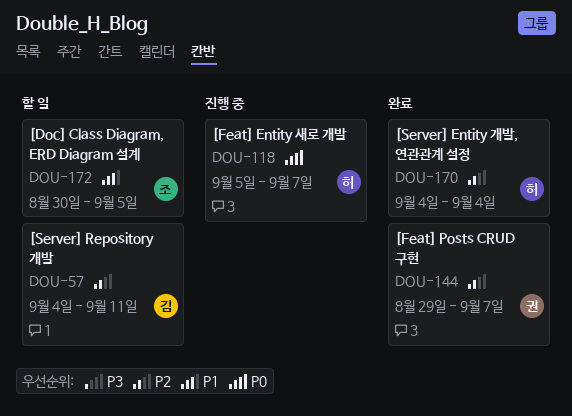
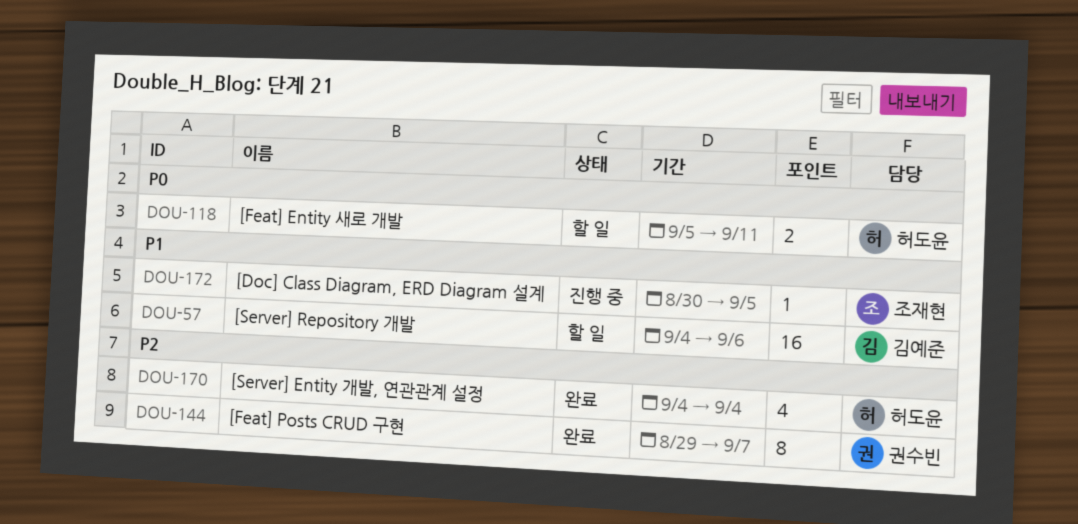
DOU-57, priority: P2 -> P1
DOU-57, due: Sep 11 -> Sep 6
DOU-118, status: 진행 중 -> 할 일
DOU-118, due: Sep 7 -> Sep 11
DOU-172, status: 할 일 -> 진행 중

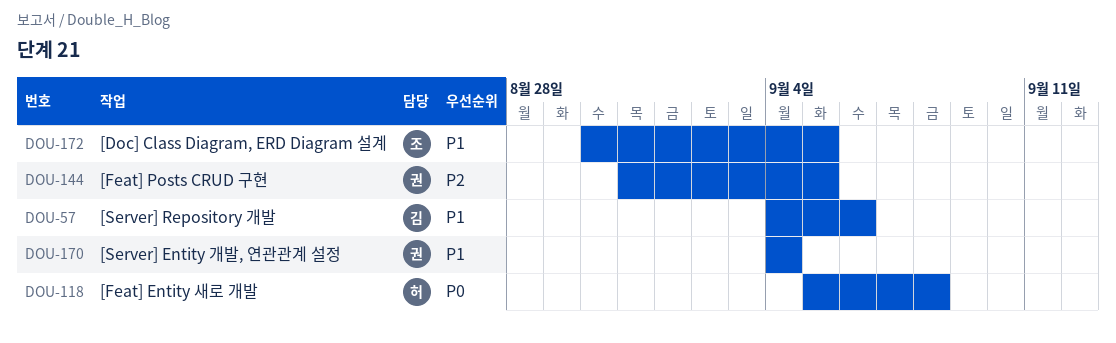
DOU-118, due: Sep 11 -> Sep 8
DOU-144, start: Aug 29 -> Aug 31
DOU-144, due: Sep 7 -> Sep 5
DOU-170, owner: 허도윤 -> 권수빈
DOU-170, priority: P2 -> P1

